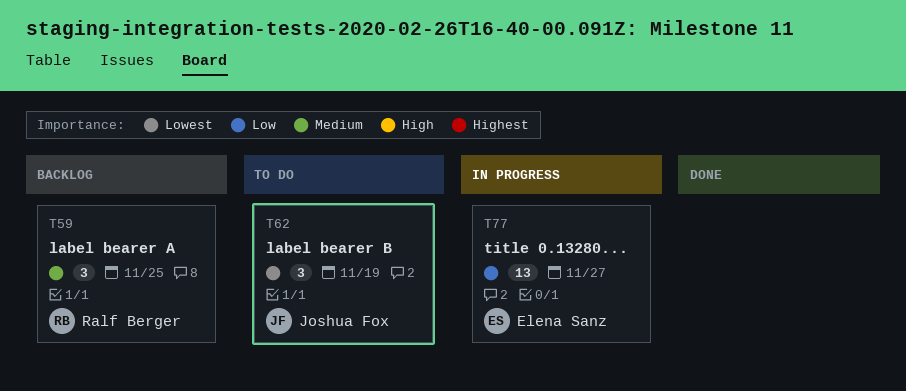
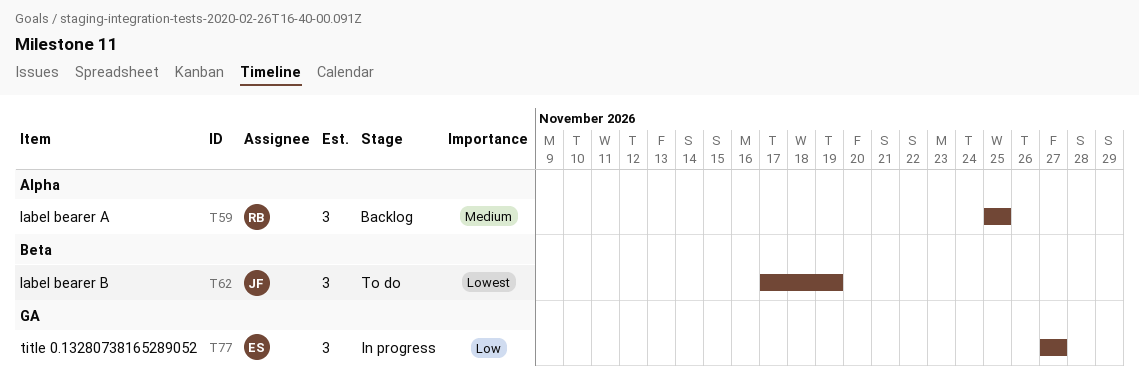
T77, estimate: 13 -> 3

